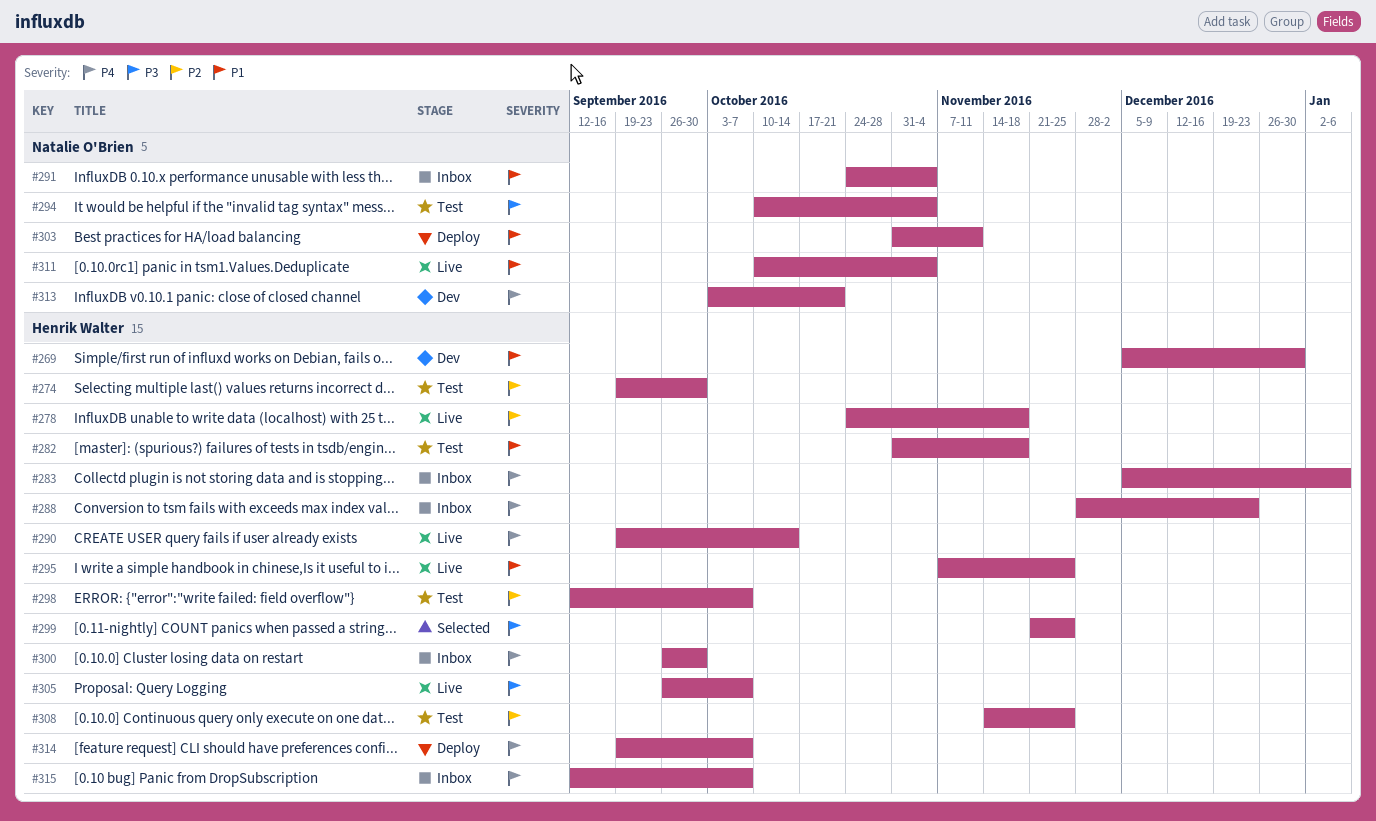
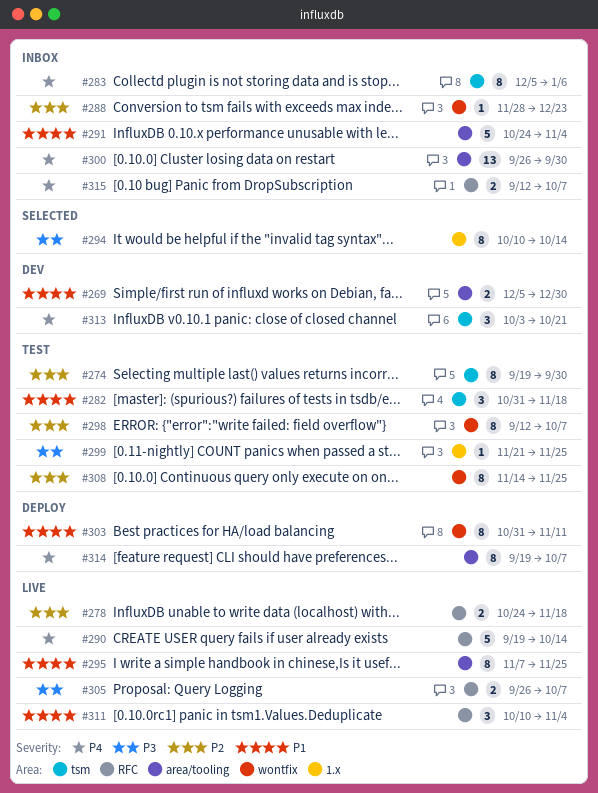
#288, priority: P4 -> P2
#294, status: Test -> Selected
#294, due: Nov 4 -> Oct 14
#299, status: Selected -> Test

